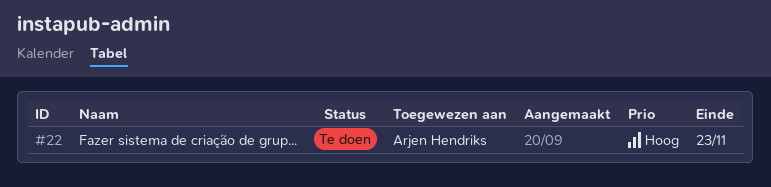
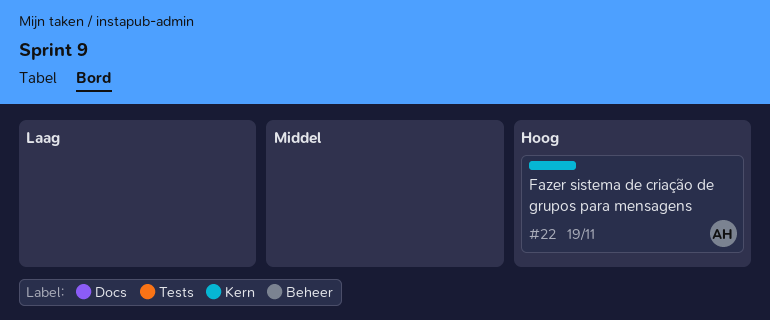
#22, due: Nov 23 -> Nov 19

